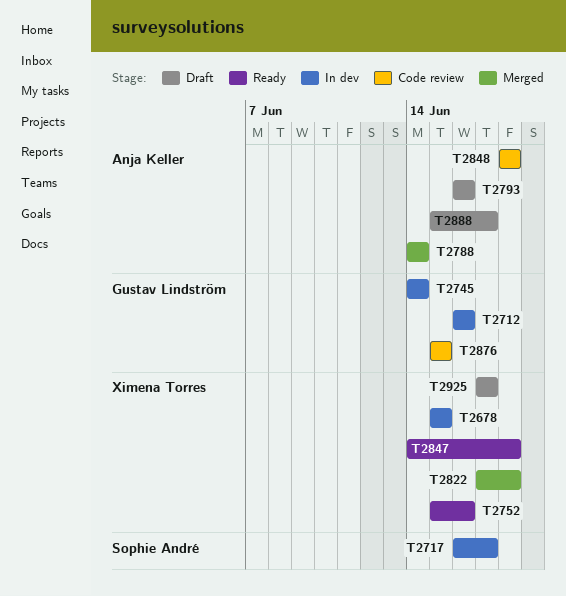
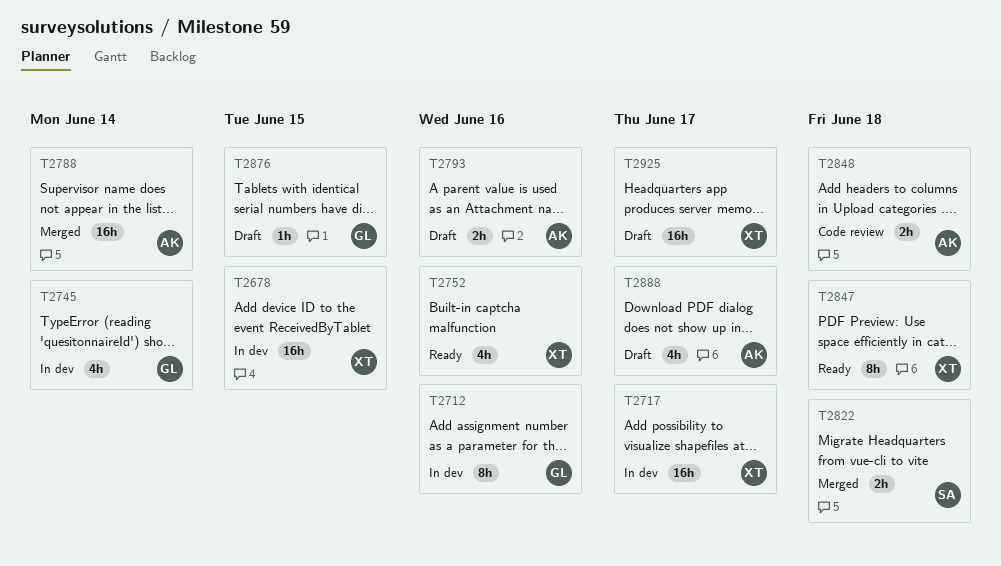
T2717, owner: Sophie André -> Ximena Torres
T2822, owner: Ximena Torres -> Sophie André
T2876, status: Code review -> Draft

